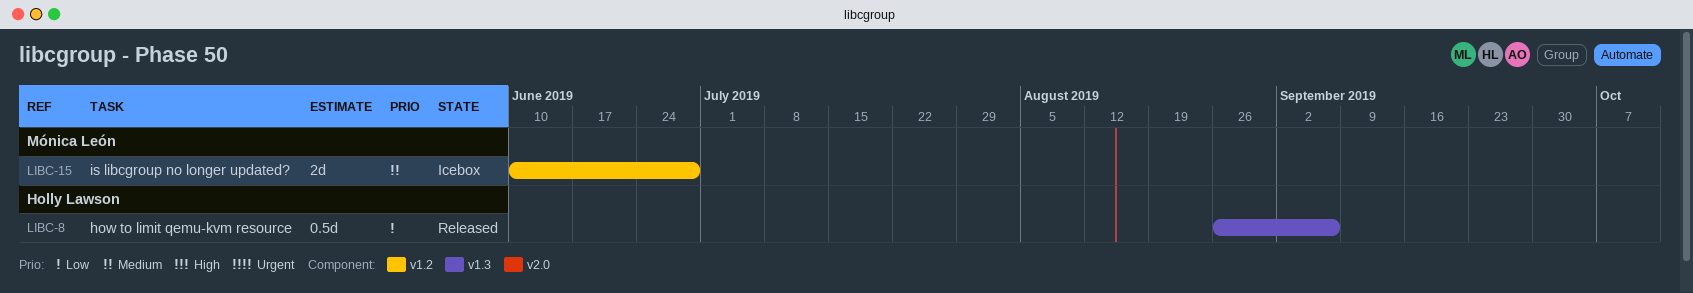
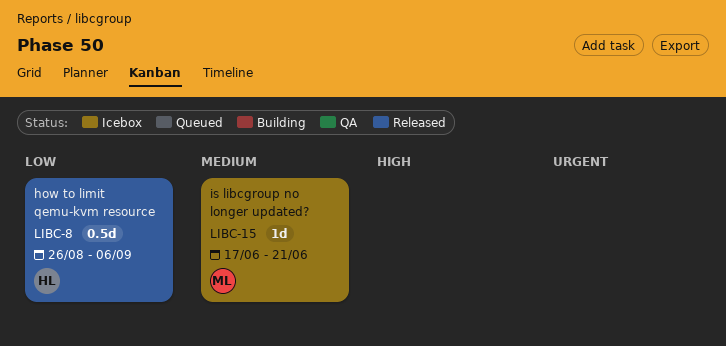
LIBC-15, estimate: 2d -> 1d
LIBC-15, start: Jun 10 -> Jun 17
LIBC-15, due: Jun 28 -> Jun 21

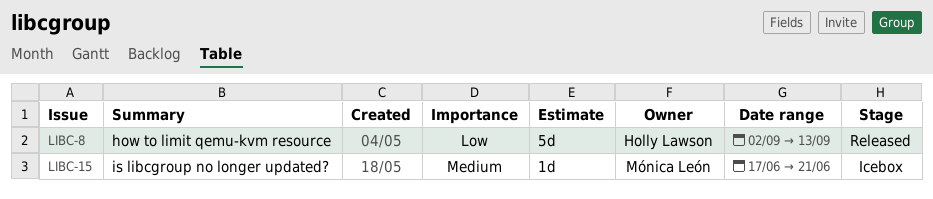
LIBC-8, estimate: 0.5d -> 5d
LIBC-8, start: Aug 26 -> Sep 2
LIBC-8, due: Sep 6 -> Sep 13

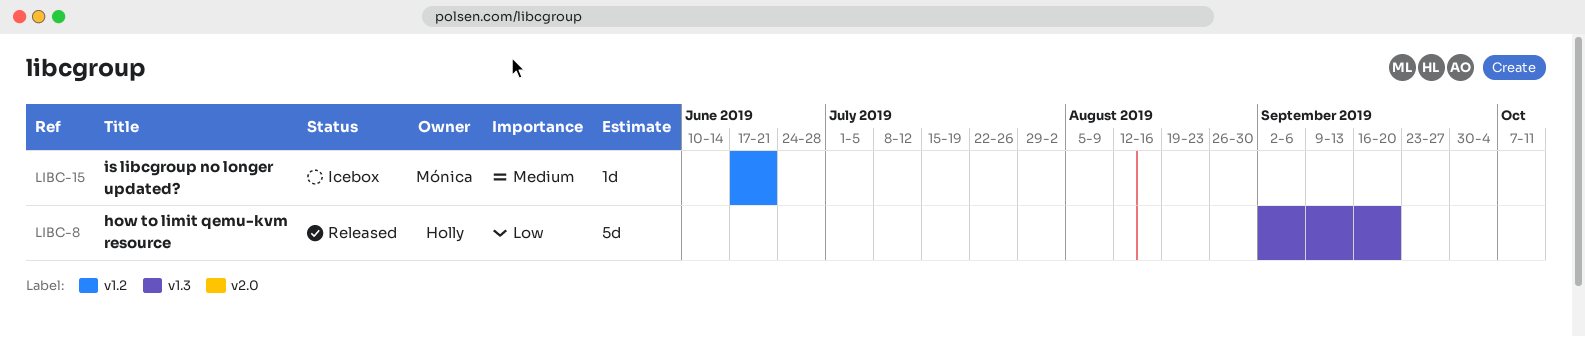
LIBC-8, due: Sep 13 -> Sep 20

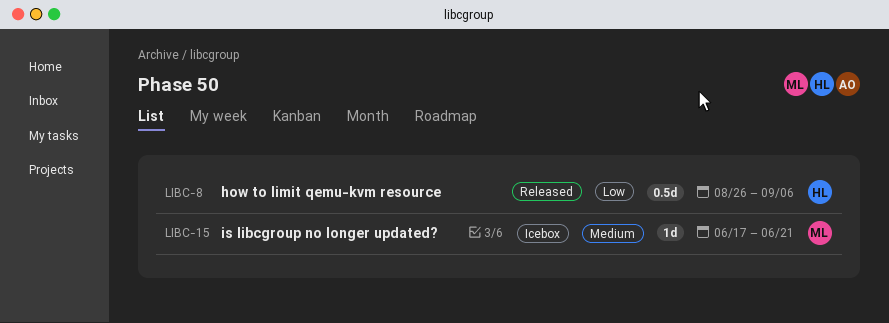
LIBC-8, estimate: 5d -> 0.5d
LIBC-8, start: Sep 2 -> Aug 26
LIBC-8, due: Sep 20 -> Sep 6

